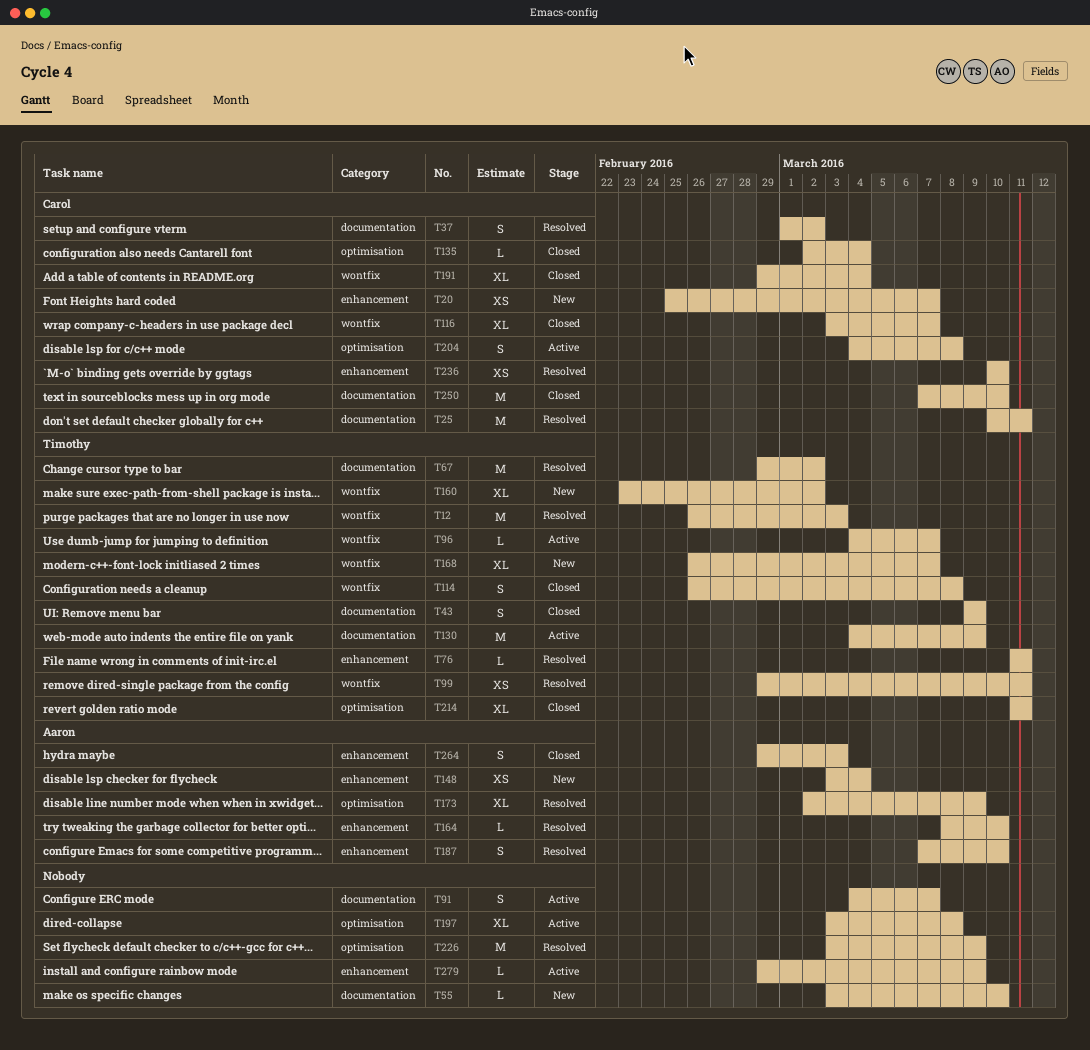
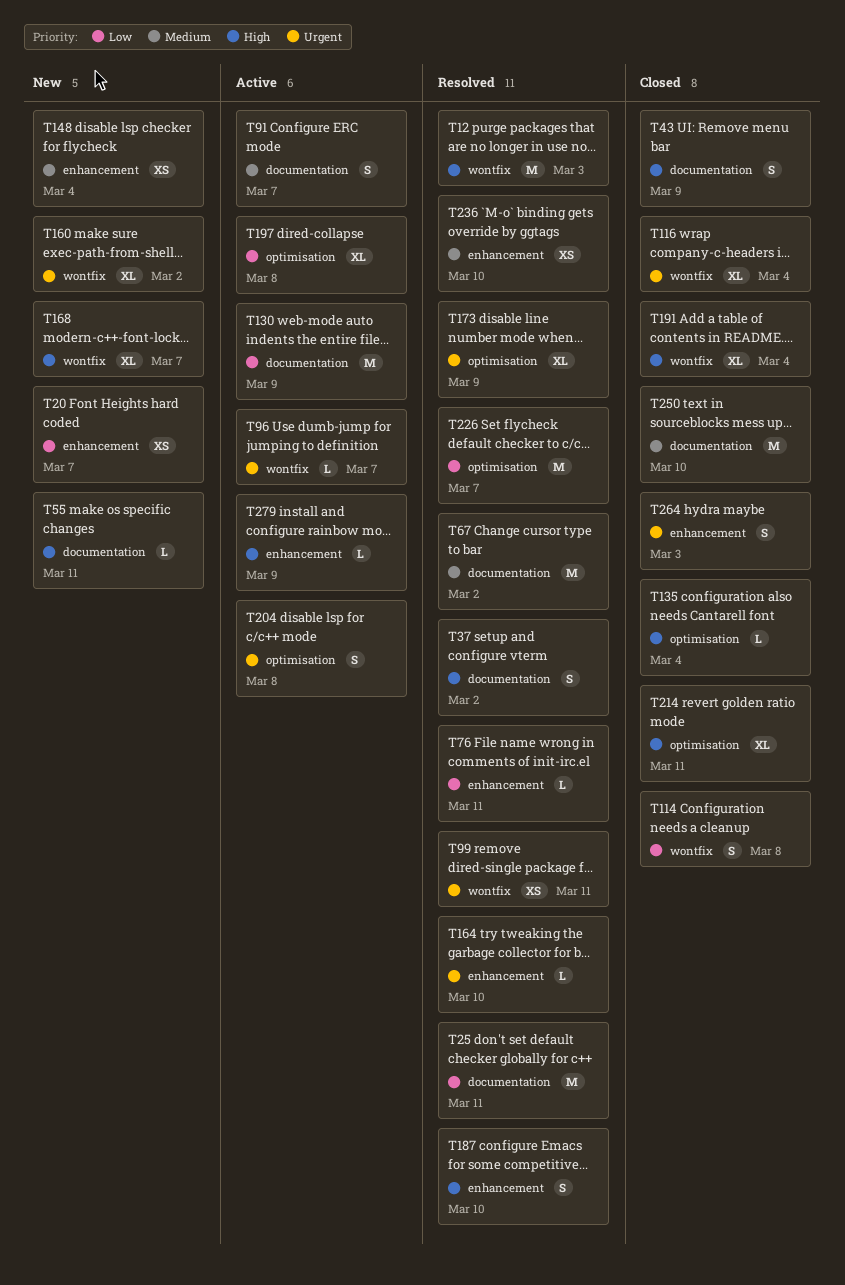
T55, due: Mar 10 -> Mar 11
T116, due: Mar 7 -> Mar 4
T226, due: Mar 9 -> Mar 7

